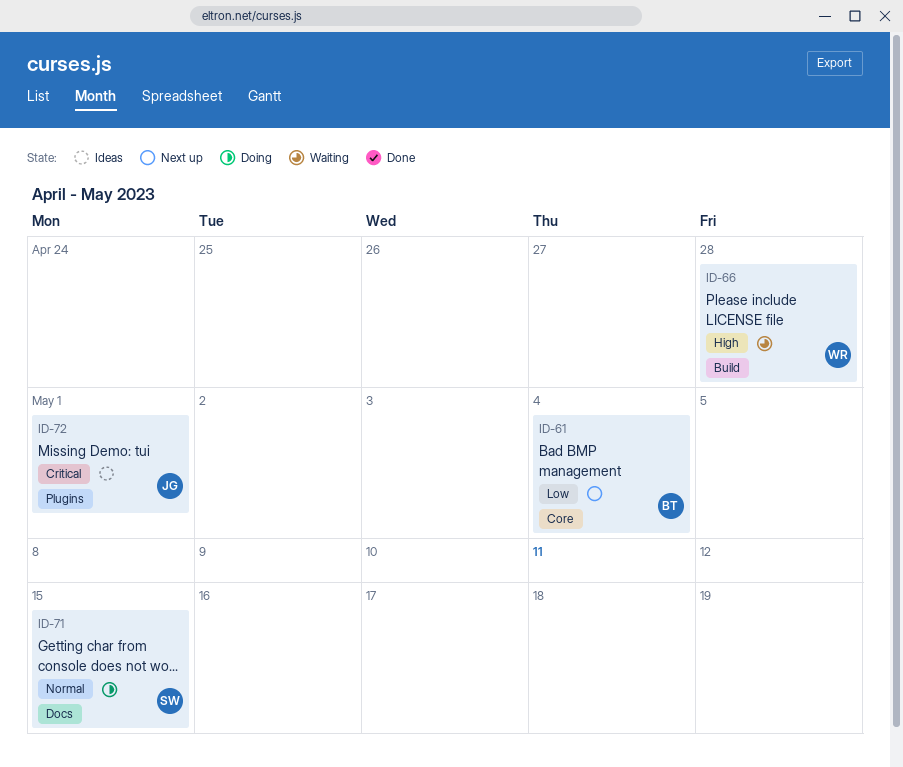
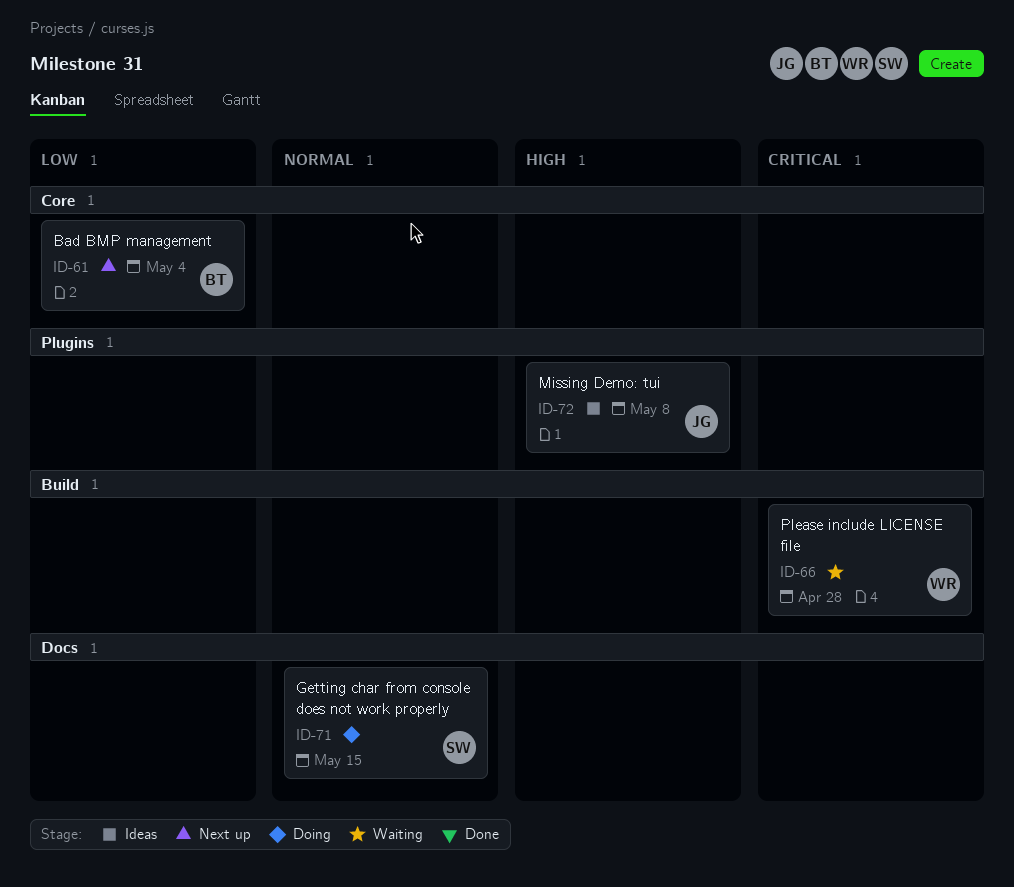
ID-66, priority: High -> Critical
ID-72, priority: Critical -> High
ID-72, due: May 1 -> May 8

